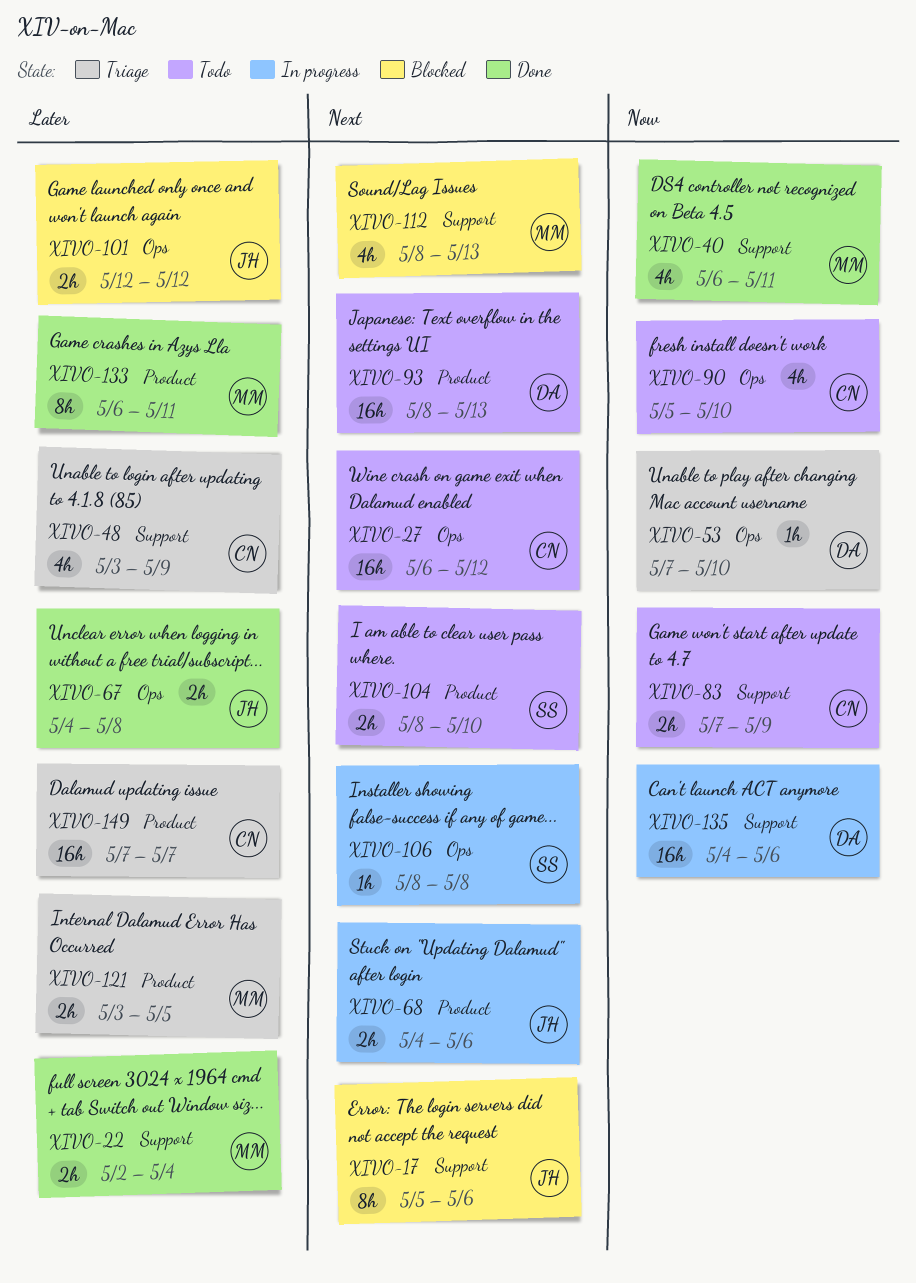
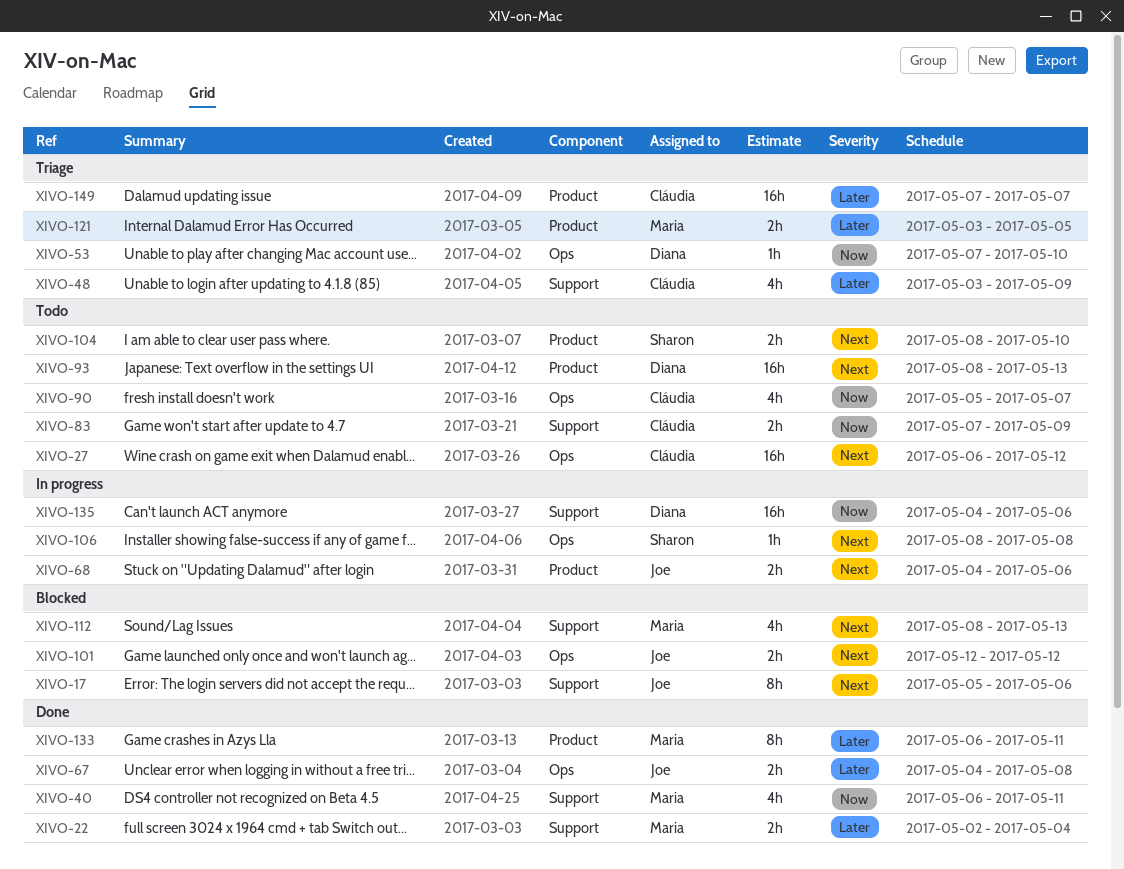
XIVO-90, due: May 10 -> May 7
XIVO-101, priority: Later -> Next

